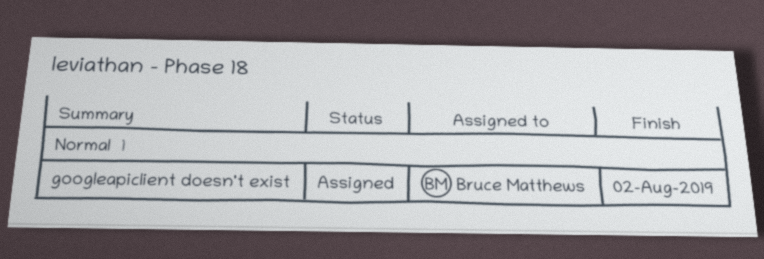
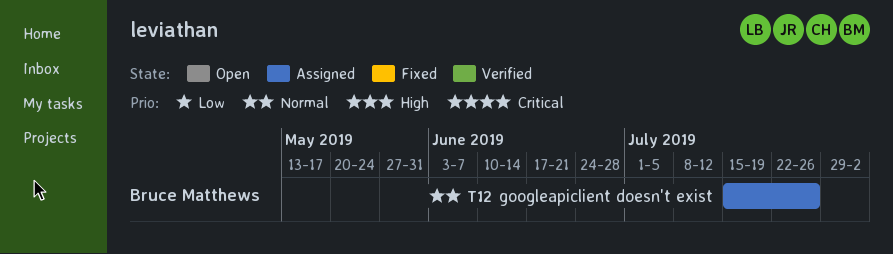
googleapiclient doesn't exist, due: Aug 2 -> Jul 26

